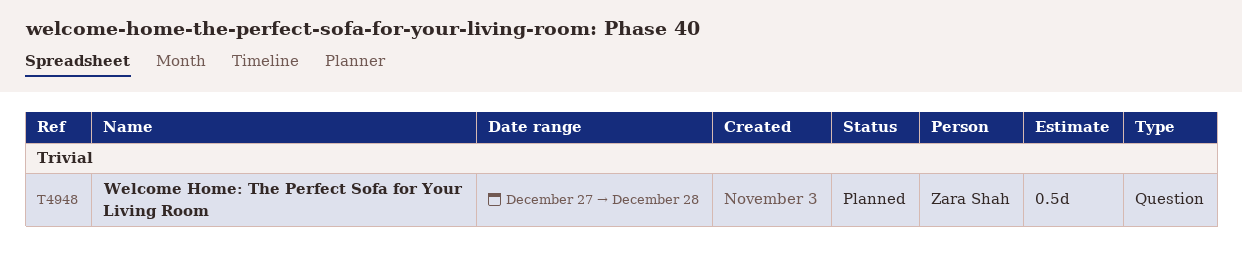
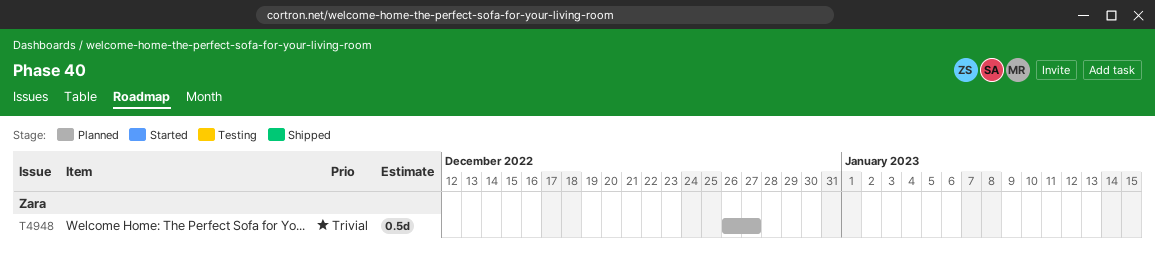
T4948, start: Dec 27 -> Dec 26
T4948, due: Dec 28 -> Dec 27

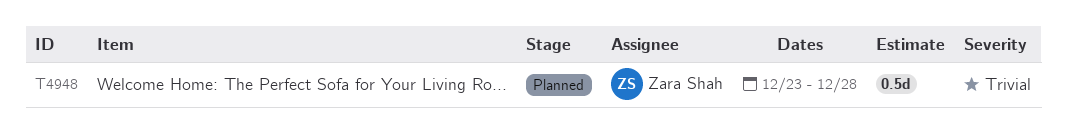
T4948, start: Dec 26 -> Dec 23
T4948, due: Dec 27 -> Dec 28

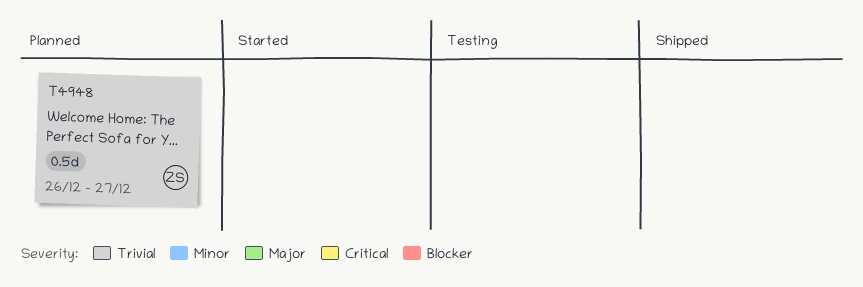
T4948, start: Dec 23 -> Dec 26
T4948, due: Dec 28 -> Dec 27

